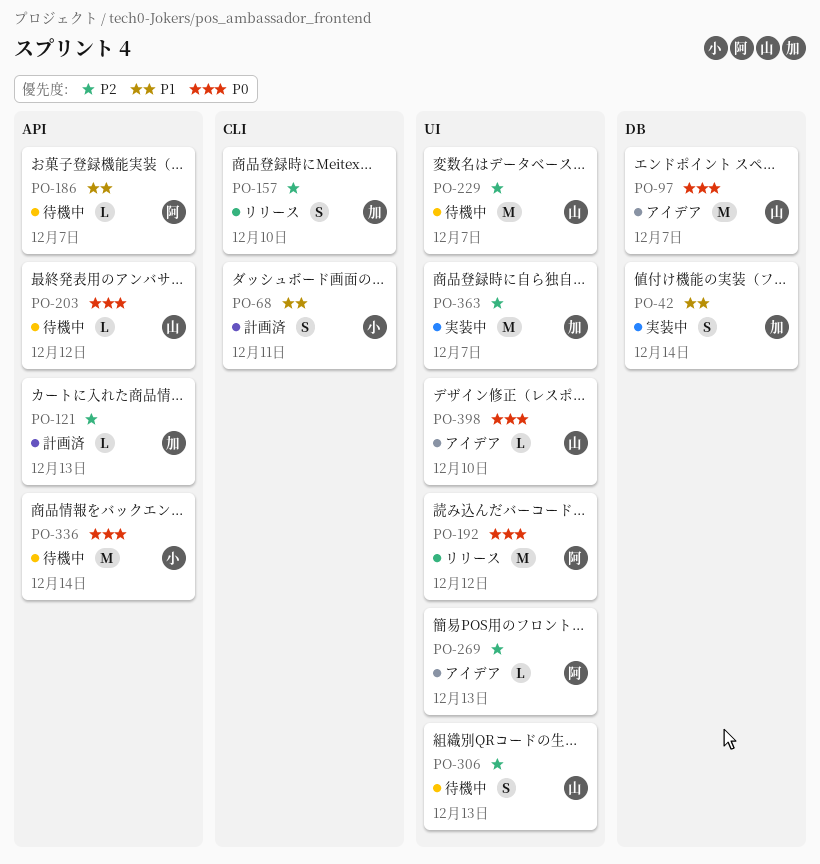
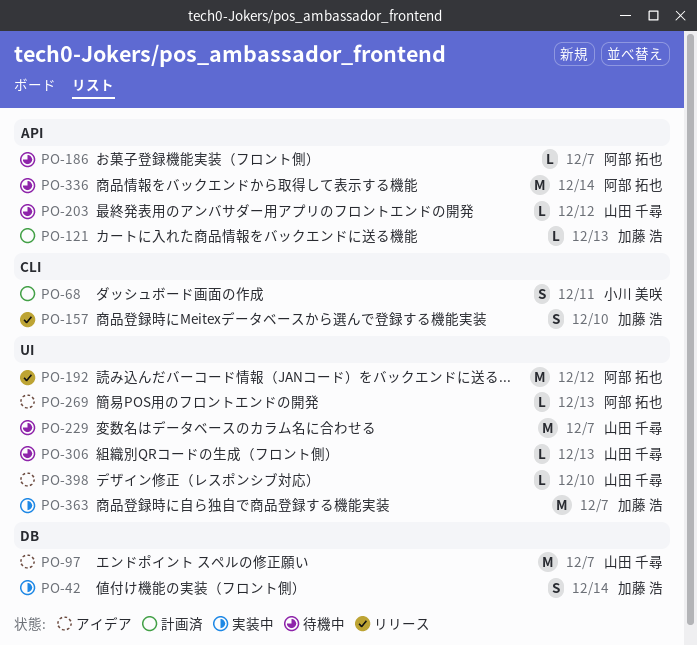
PO-306, estimate: S -> L
PO-336, owner: 小川 美咲 -> 阿部 拓也

